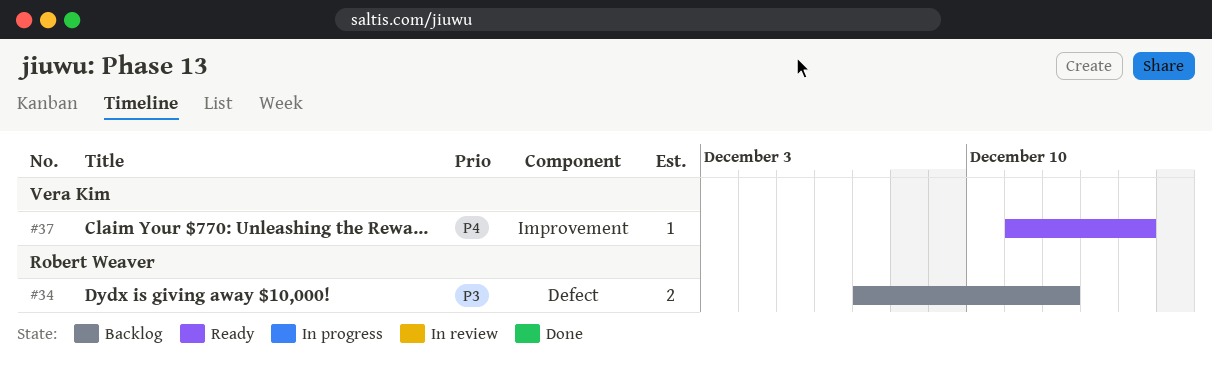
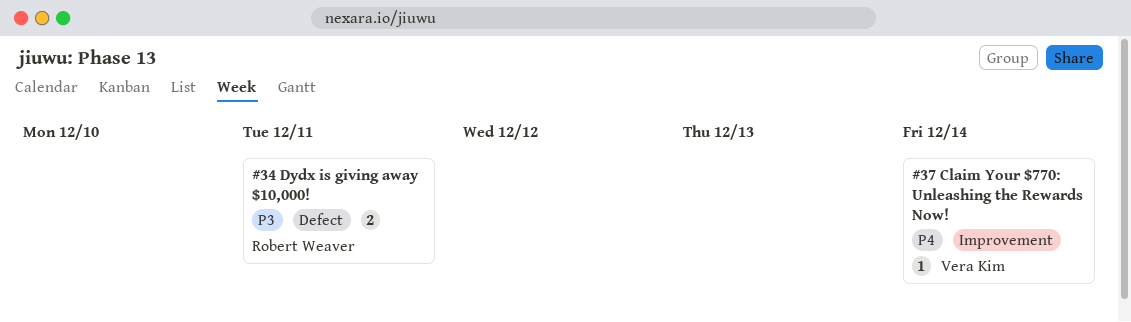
#34, due: Dec 12 -> Dec 11

